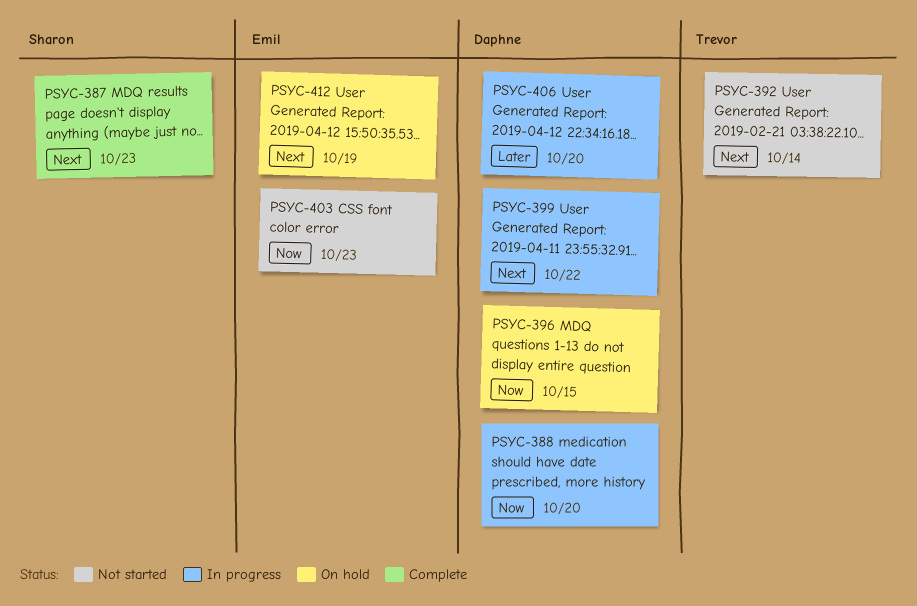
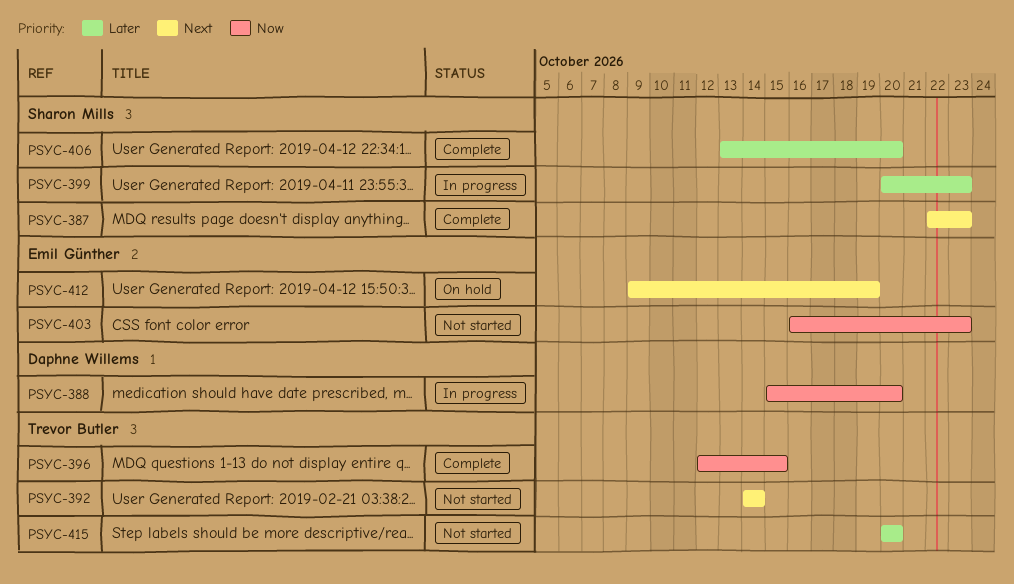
PSYC-396, status: On hold -> Complete
PSYC-396, owner: Daphne Willems -> Trevor Butler
PSYC-399, owner: Daphne Willems -> Sharon Mills
PSYC-399, priority: Next -> Later
PSYC-399, due: Oct 22 -> Oct 23
PSYC-406, status: In progress -> Complete
PSYC-406, owner: Daphne Willems -> Sharon Mills
PSYC-415: none -> present

